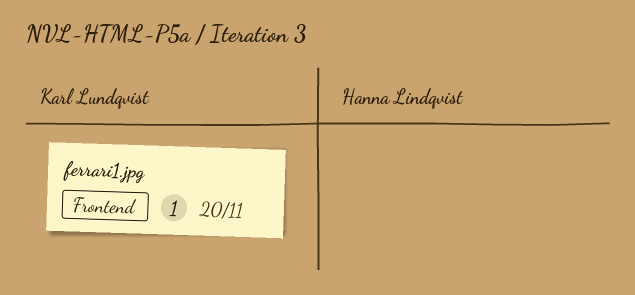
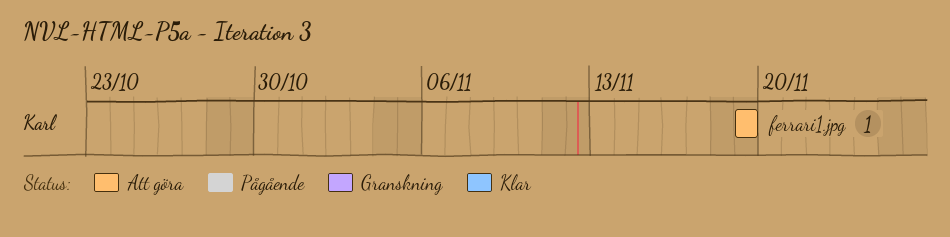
ferrari1.jpg, due: Nov 20 -> Nov 19

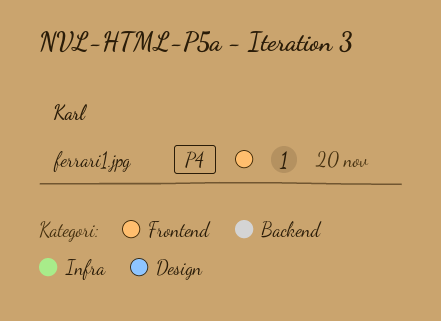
ferrari1.jpg, due: Nov 19 -> Nov 20

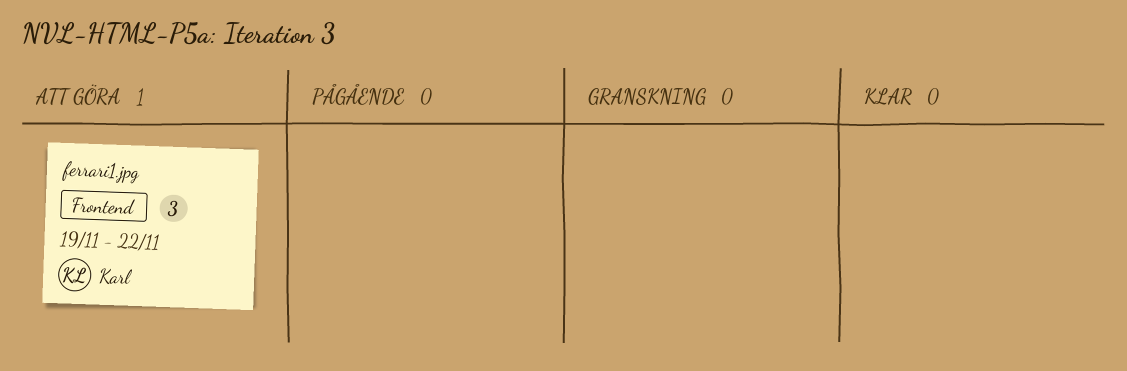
ferrari1.jpg, estimate: 1 -> 3
ferrari1.jpg, due: Nov 20 -> Nov 22

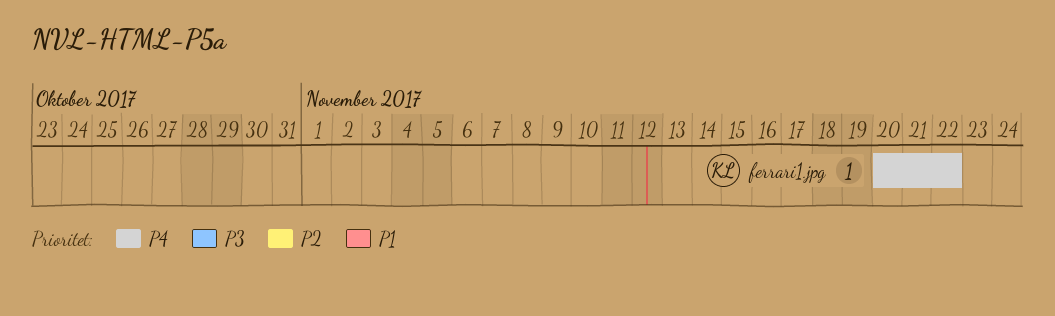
ferrari1.jpg, estimate: 3 -> 1
ferrari1.jpg, start: Nov 19 -> Nov 20

